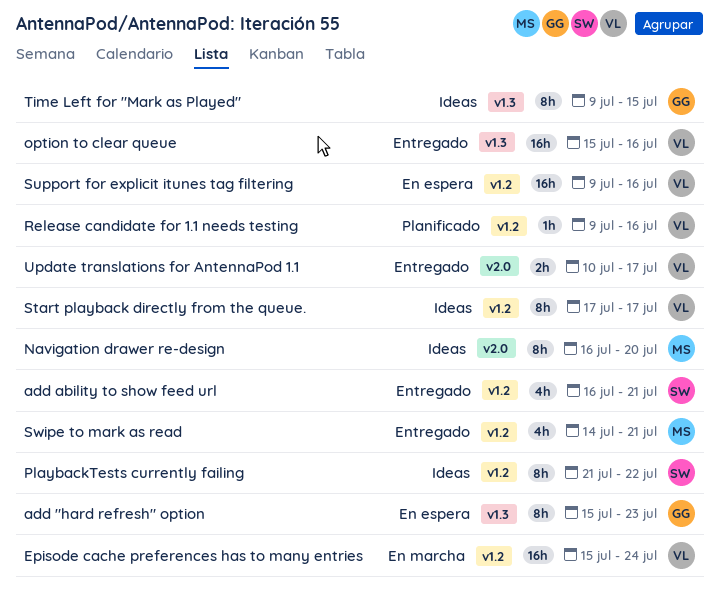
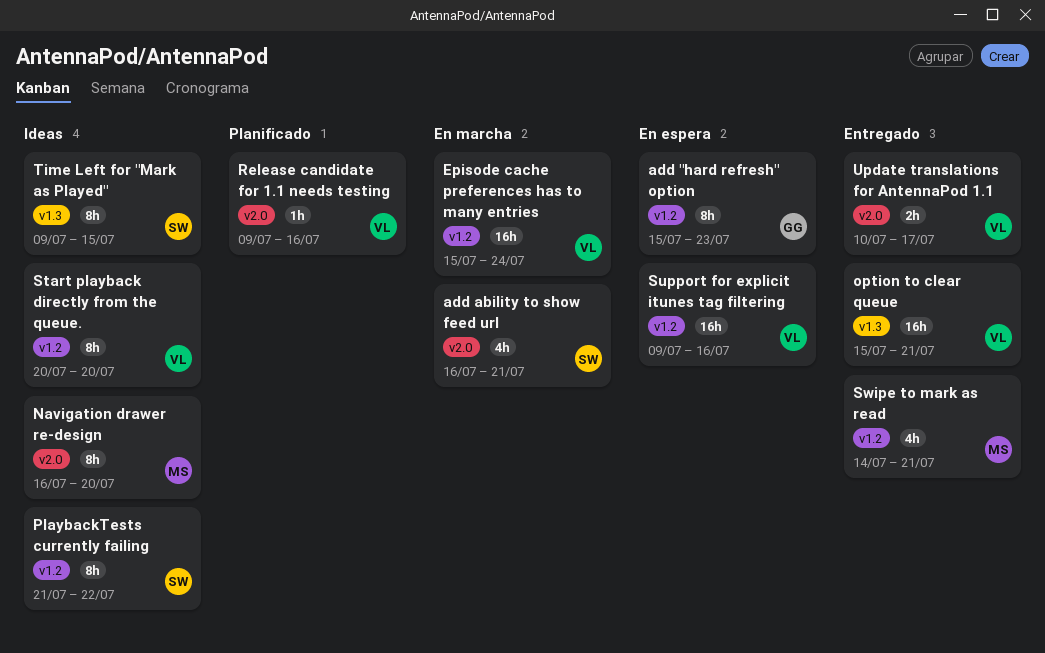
add "hard refresh" option, label: v1.3 -> v1.2
add ability to show feed url, status: Entregado -> En marcha
add ability to show feed url, label: v1.2 -> v2.0
option to clear queue, due: Jul 16 -> Jul 21
Release candidate for 1.1 needs testing, label: v1.2 -> v2.0
Start playback directly from the queue., start: Jul 17 -> Jul 20
Start playback directly from the queue., due: Jul 17 -> Jul 20
Time Left for "Mark as Played", owner: GG -> SW

